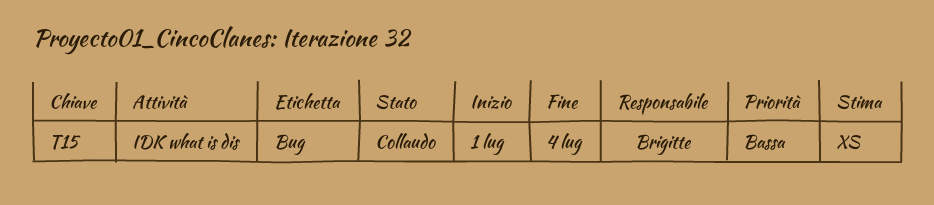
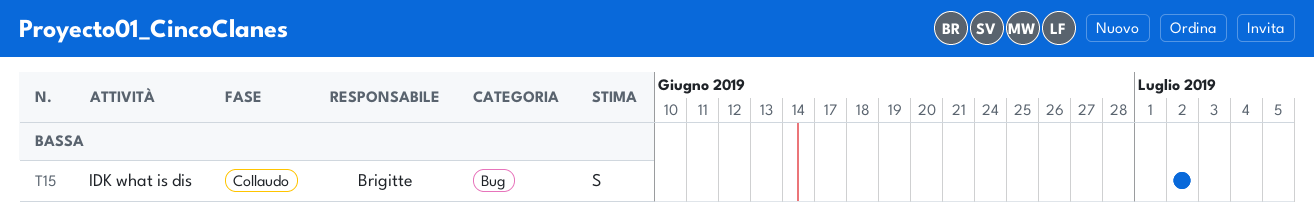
T15, estimate: XS -> S
T15, start: Jul 1 -> Jul 2
T15, due: Jul 4 -> Jul 2

